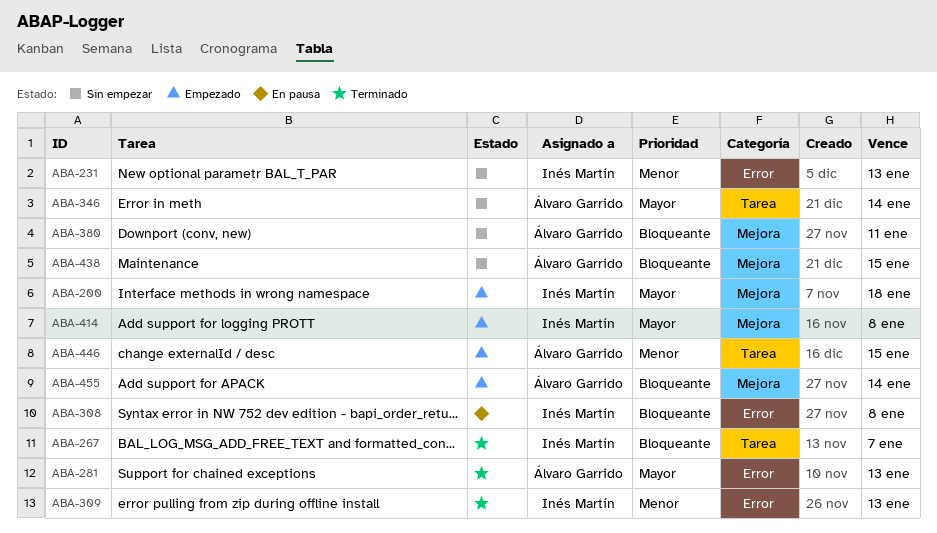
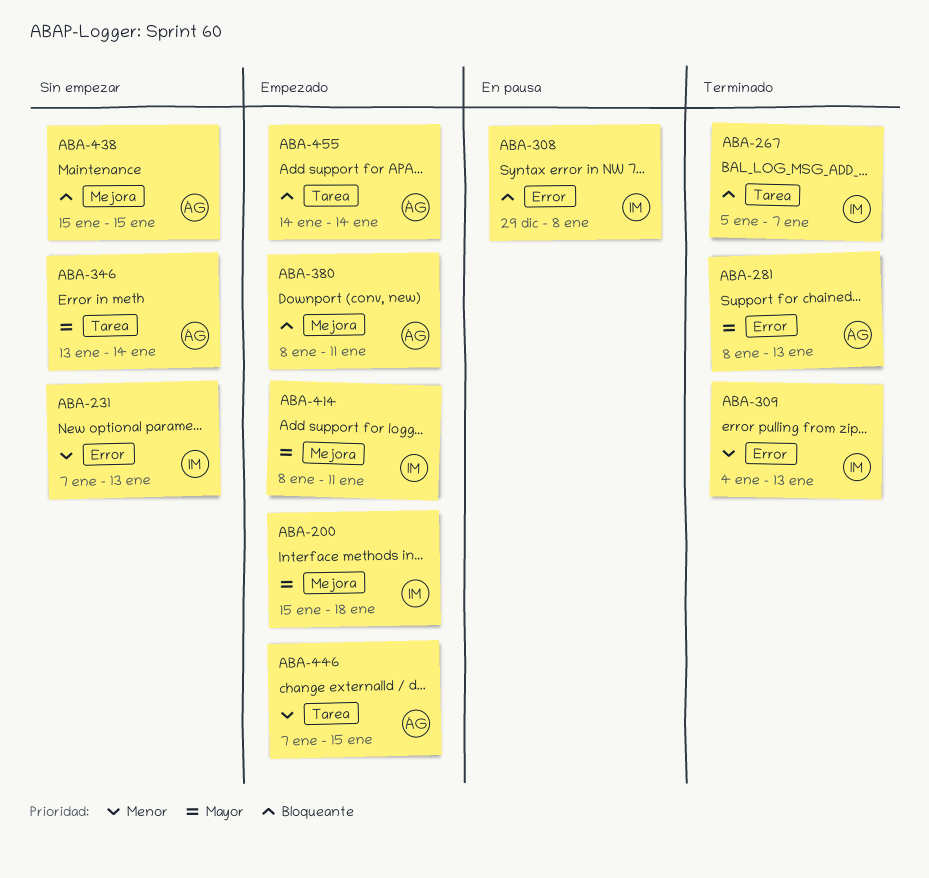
ABA-380, status: Sin empezar -> Empezado
ABA-414, due: Jan 8 -> Jan 11
ABA-455, label: Mejora -> Tarea

